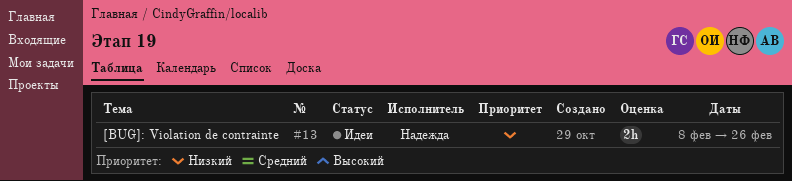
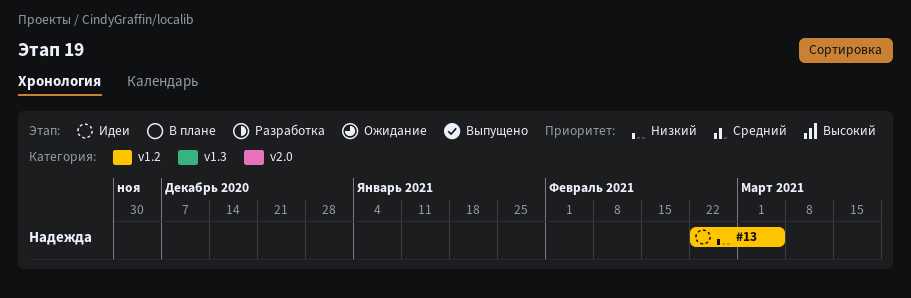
#13, start: Feb 8 -> Feb 22
#13, due: Feb 26 -> Mar 5

